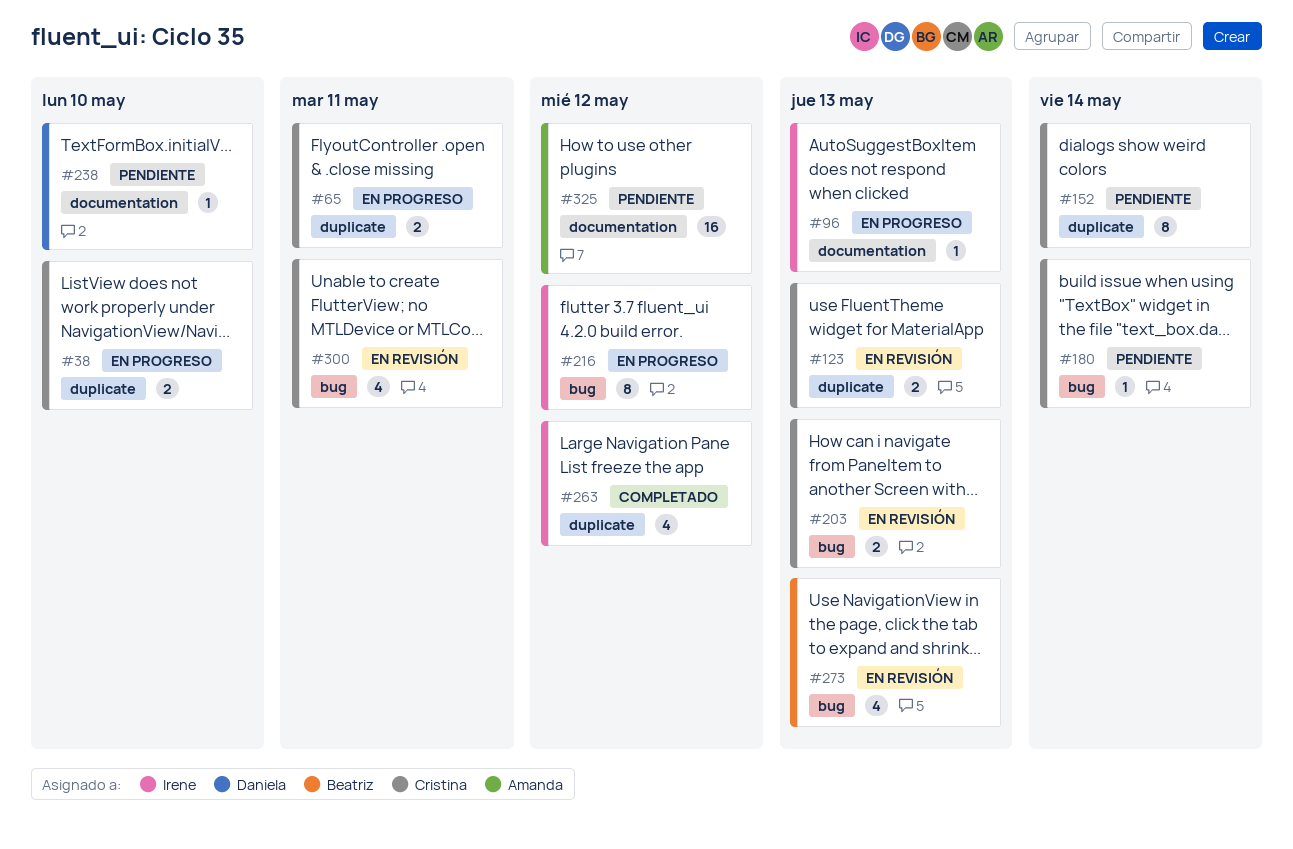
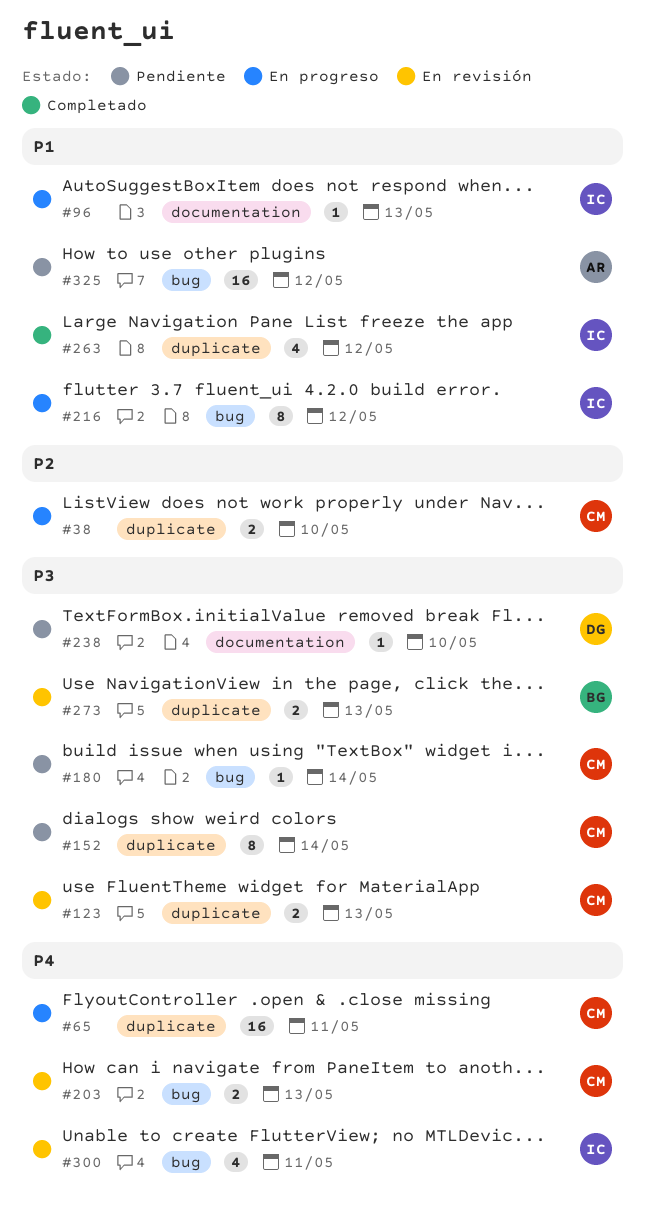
#65, estimate: 2 -> 16
#273, label: bug -> duplicate
#273, estimate: 4 -> 2
#300, owner: Cristina -> Irene
#325, label: documentation -> bug

